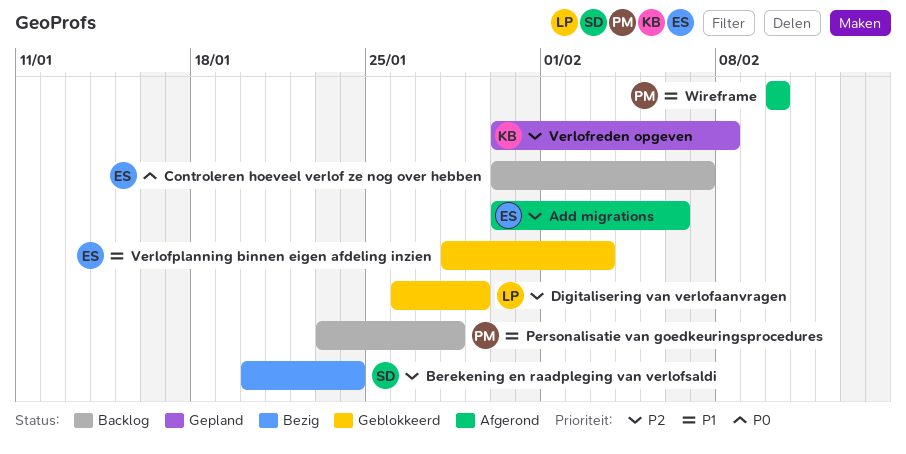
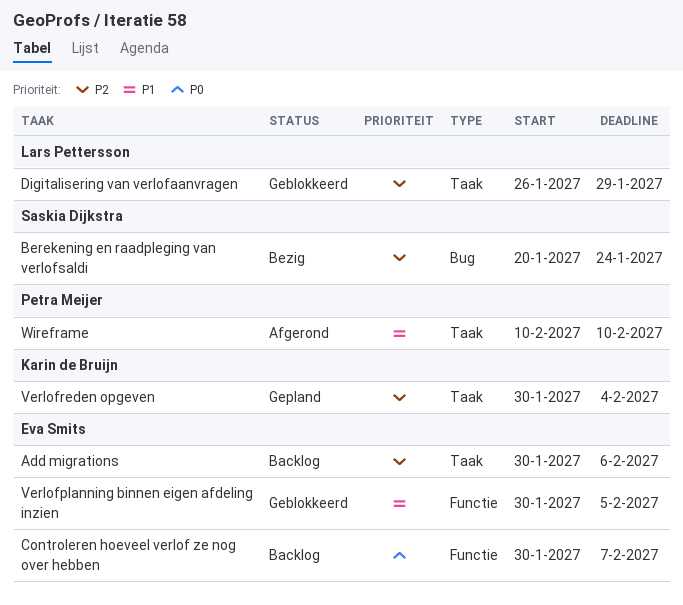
Add migrations, status: Afgerond -> Backlog
Personalisatie van goedkeuringsprocedures: present -> none
Verlofplanning binnen eigen afdeling inzien, start: Jan 28 -> Jan 30
Verlofplanning binnen eigen afdeling inzien, due: Feb 3 -> Feb 5
Verlofreden opgeven, due: Feb 8 -> Feb 4

